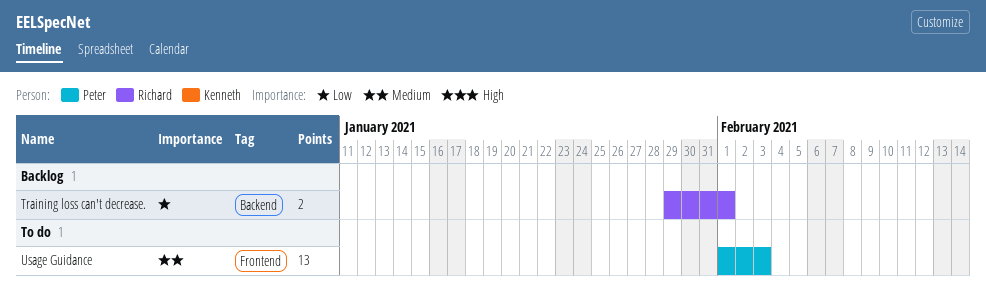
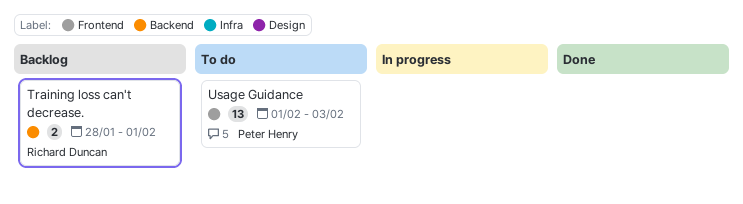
Training loss can't decrease., start: Jan 29 -> Jan 28

